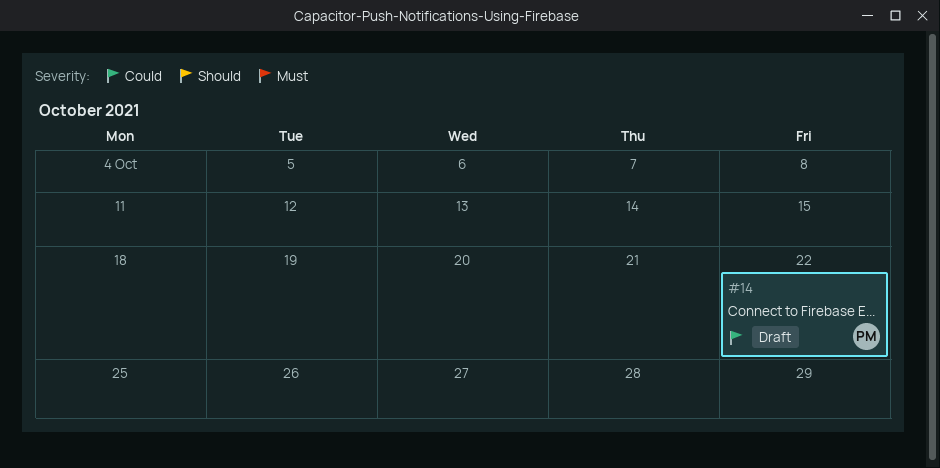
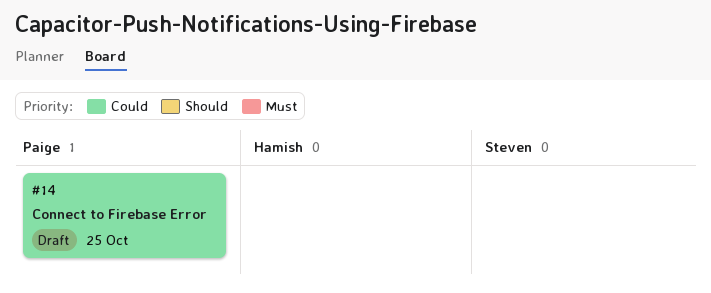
#14, due: Oct 22 -> Oct 25

